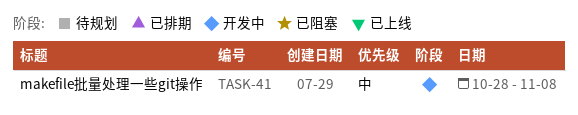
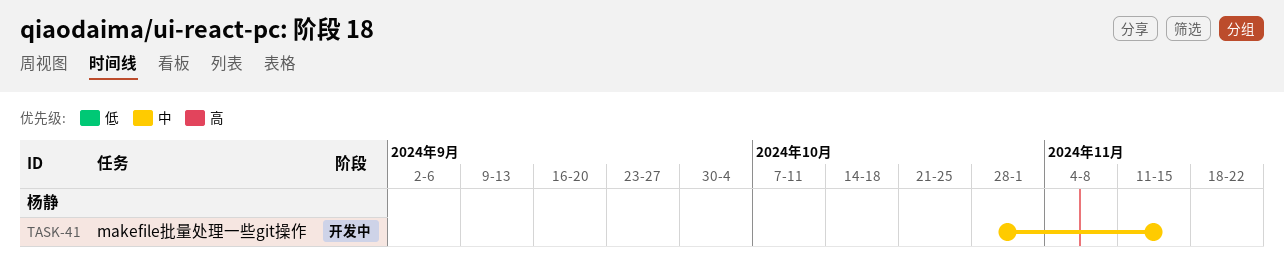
TASK-41, due: Nov 8 -> Nov 15

